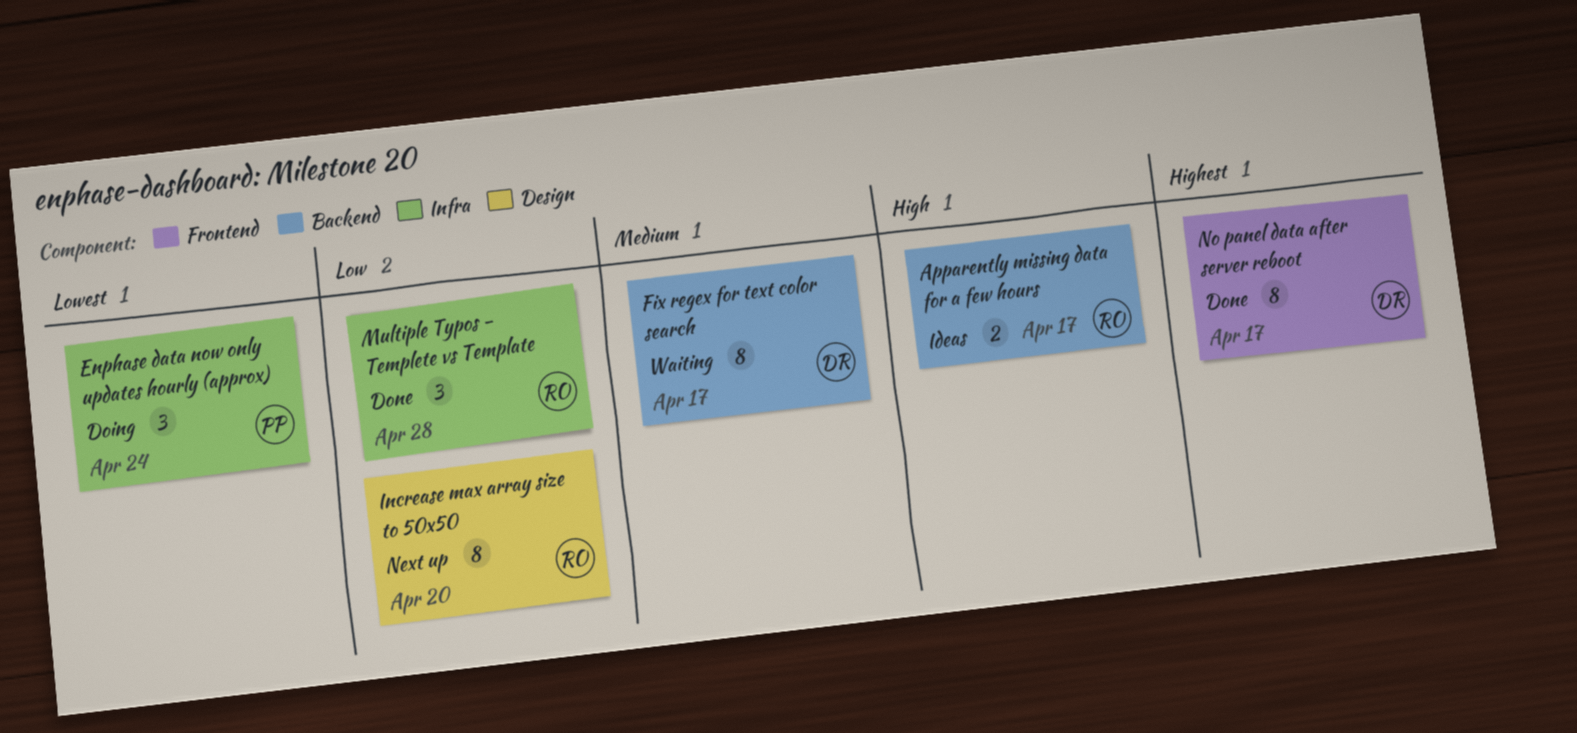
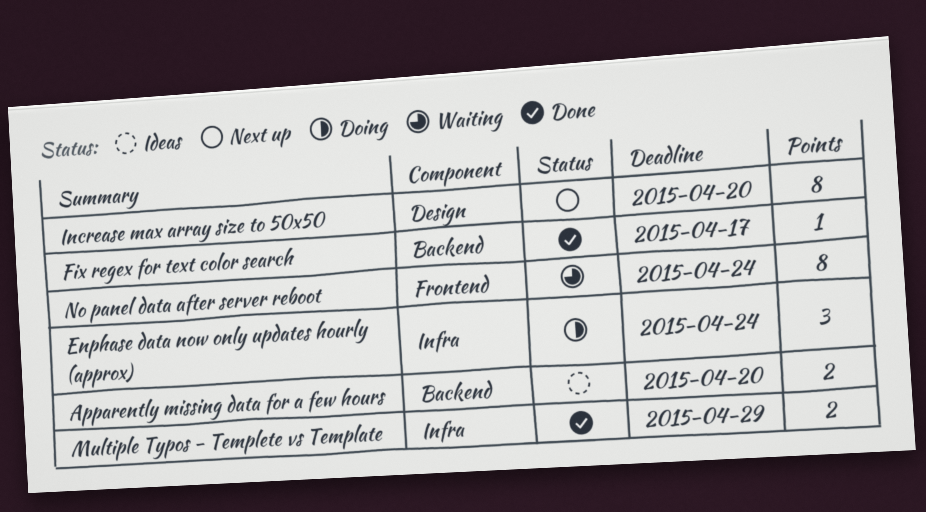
Apparently missing data for a few hours, due: Apr 17 -> Apr 20
Fix regex for text color search, status: Waiting -> Done
Fix regex for text color search, estimate: 8 -> 1
Multiple Typos - Templete vs Template, estimate: 3 -> 2
Multiple Typos - Templete vs Template, due: Apr 28 -> Apr 29
No panel data after server reboot, status: Done -> Waiting
No panel data after server reboot, due: Apr 17 -> Apr 24

